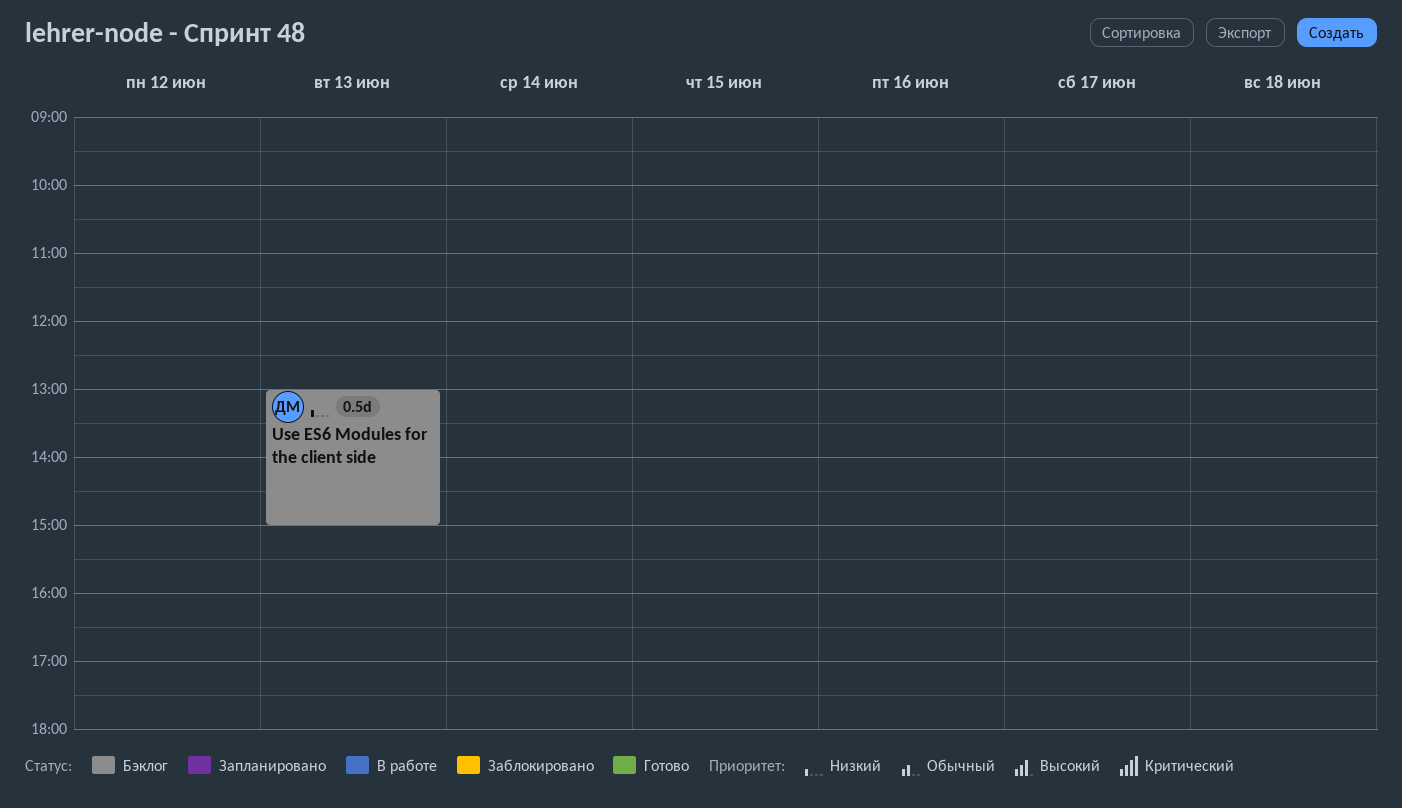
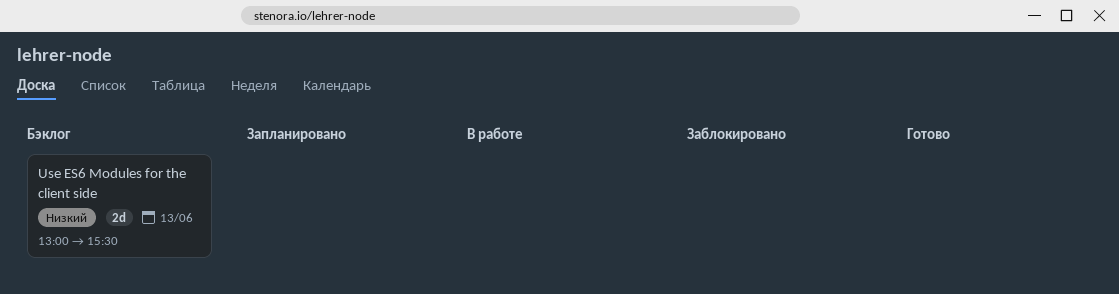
Use ES6 Modules for the client side, estimate: 0.5d -> 2d
Use ES6 Modules for the client side, ends: 15:00 -> 15:30

